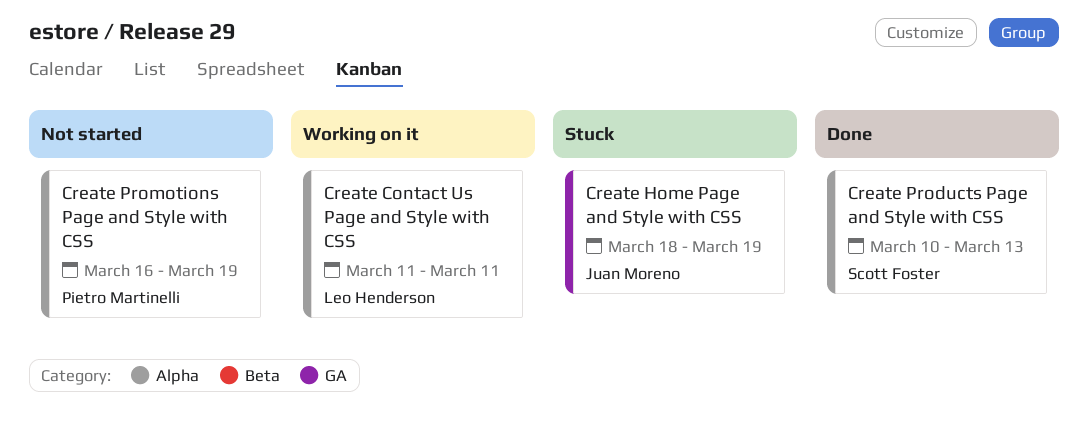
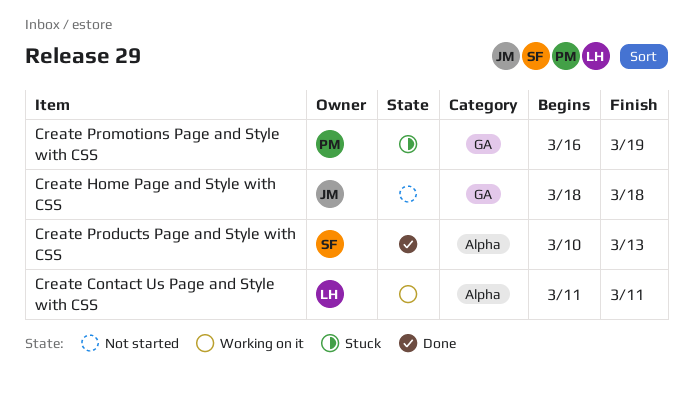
Create Home Page and Style with CSS, status: Stuck -> Not started
Create Home Page and Style with CSS, due: Mar 19 -> Mar 18
Create Promotions Page and Style with CSS, status: Not started -> Stuck
Create Promotions Page and Style with CSS, label: Alpha -> GA

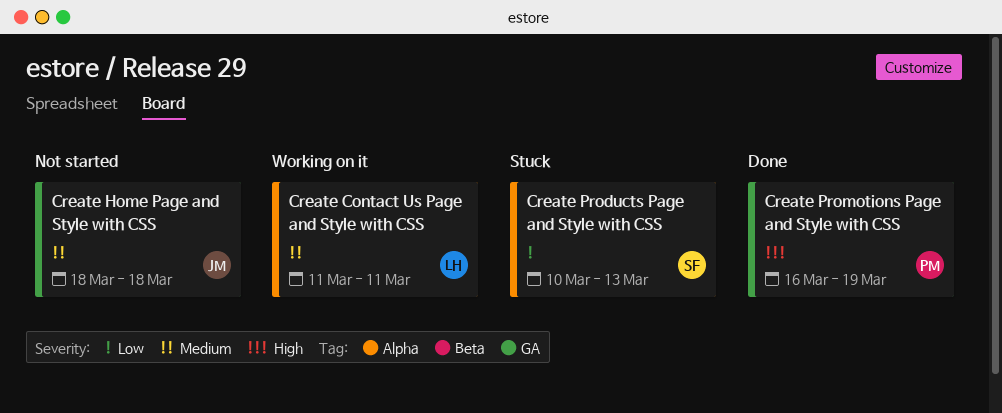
Create Products Page and Style with CSS, status: Done -> Stuck
Create Promotions Page and Style with CSS, status: Stuck -> Done

